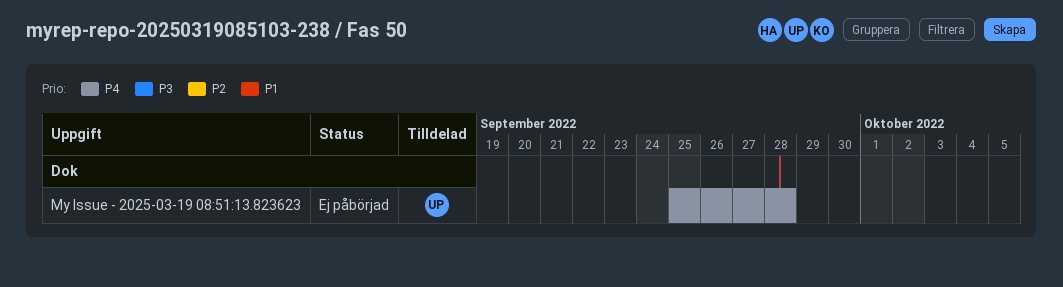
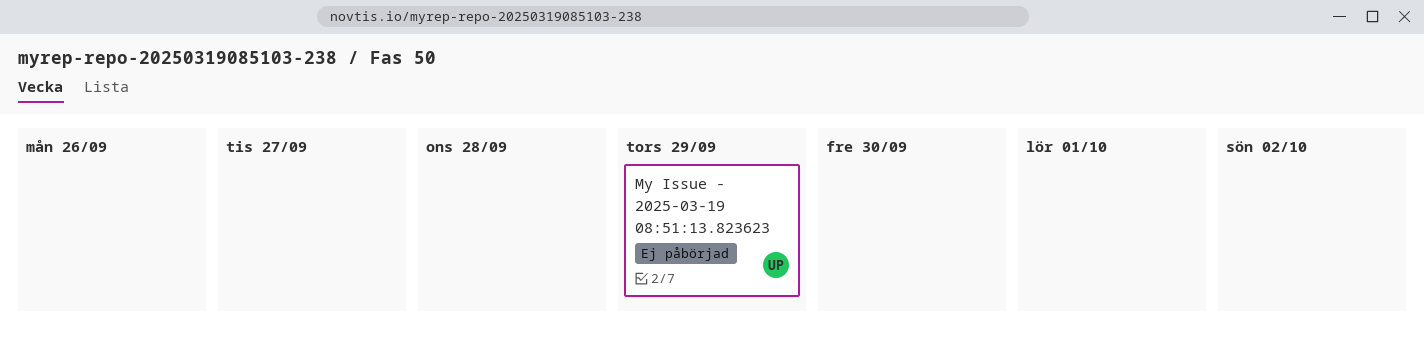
My Issue - 2025-03-19 08:51:13.823623, due: Sep 28 -> Sep 29

